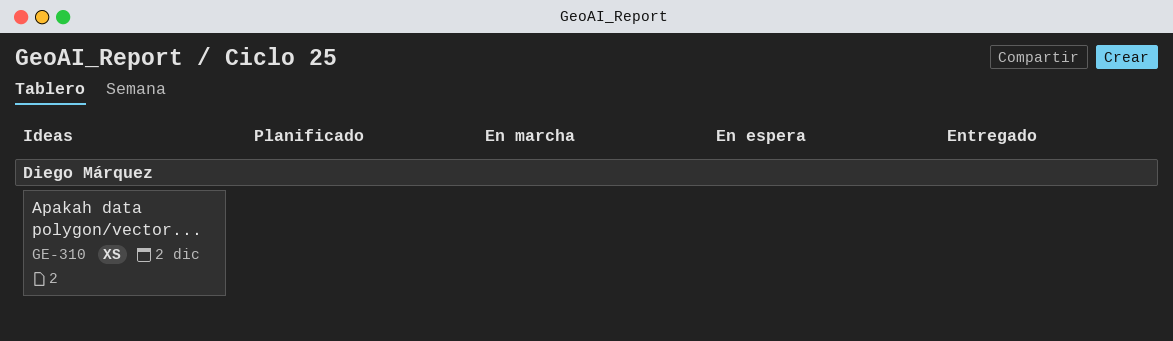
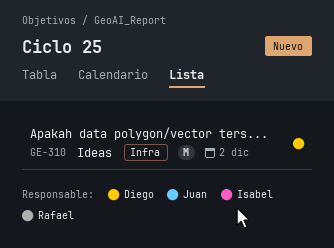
GE-310, estimate: XS -> M

